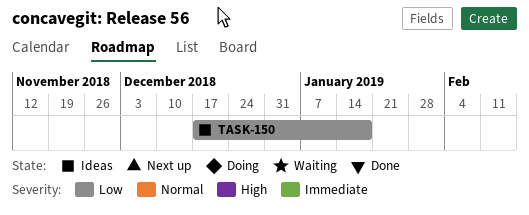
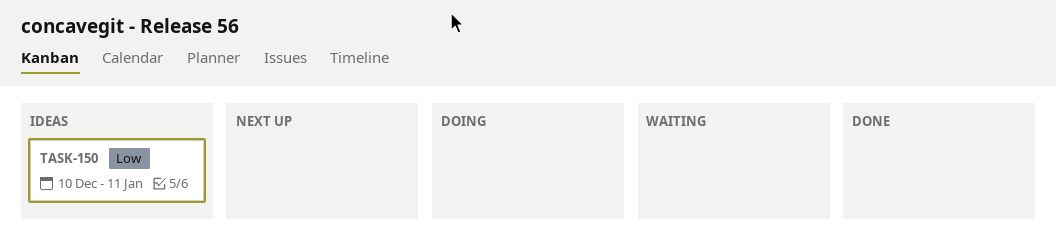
TASK-150, start: Dec 17 -> Dec 10
TASK-150, due: Jan 18 -> Jan 11

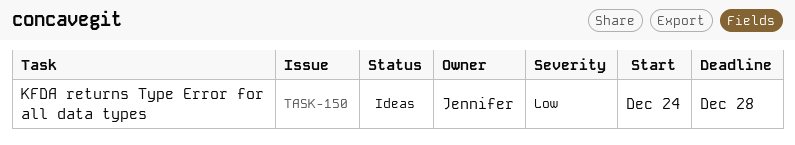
TASK-150, start: Dec 10 -> Dec 24
TASK-150, due: Jan 11 -> Dec 28

